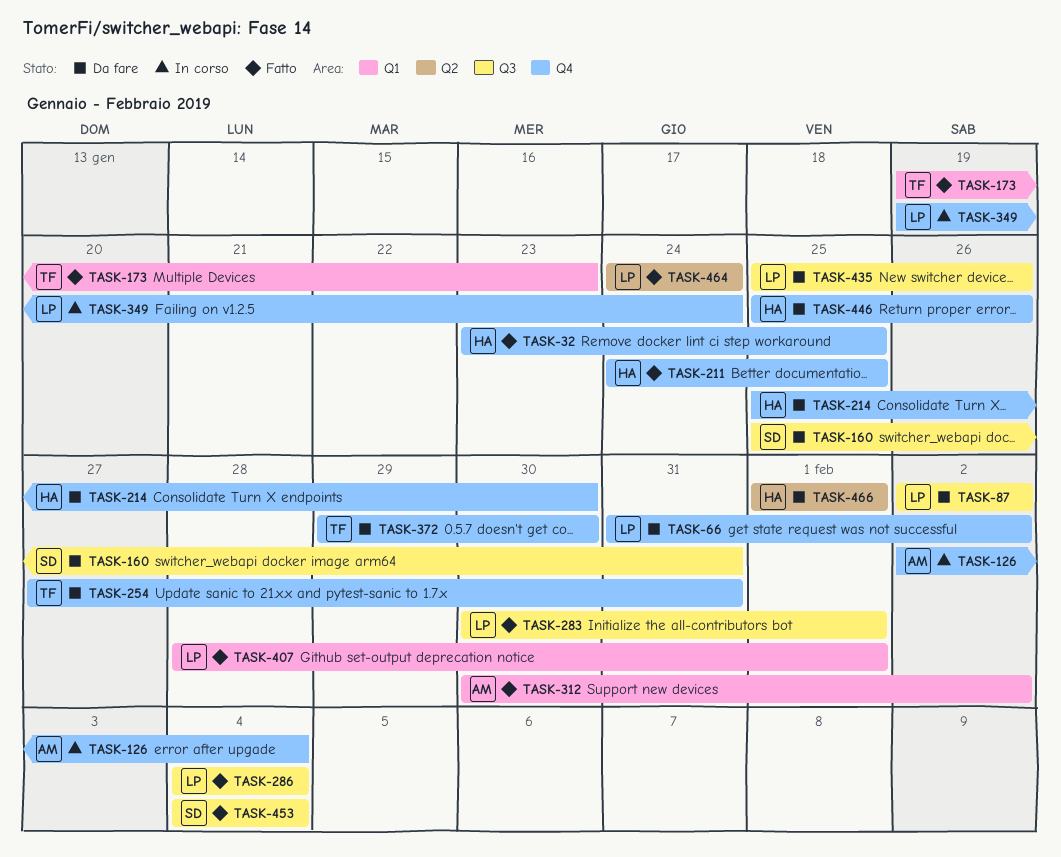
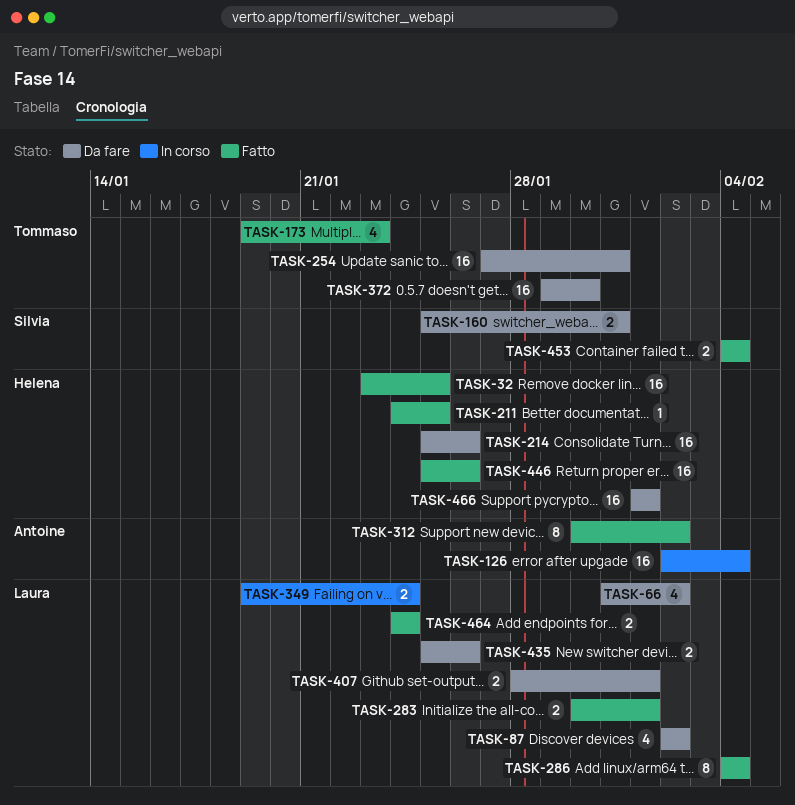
TASK-214, due: Jan 30 -> Jan 26
TASK-407, status: Fatto -> Da fare
TASK-446, status: Da fare -> Fatto

